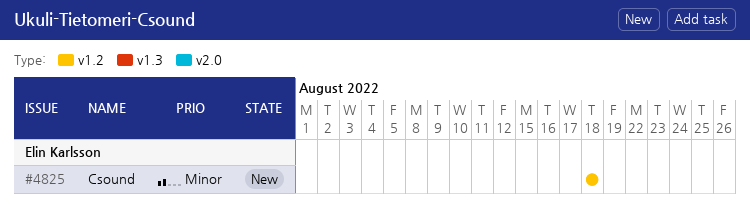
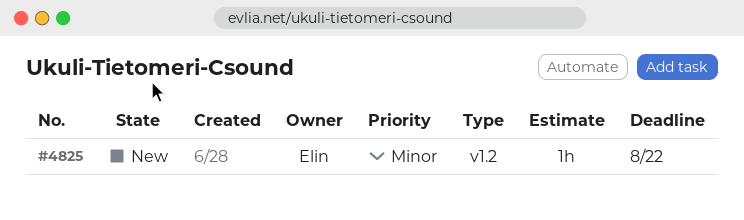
#4825, due: Aug 18 -> Aug 22

